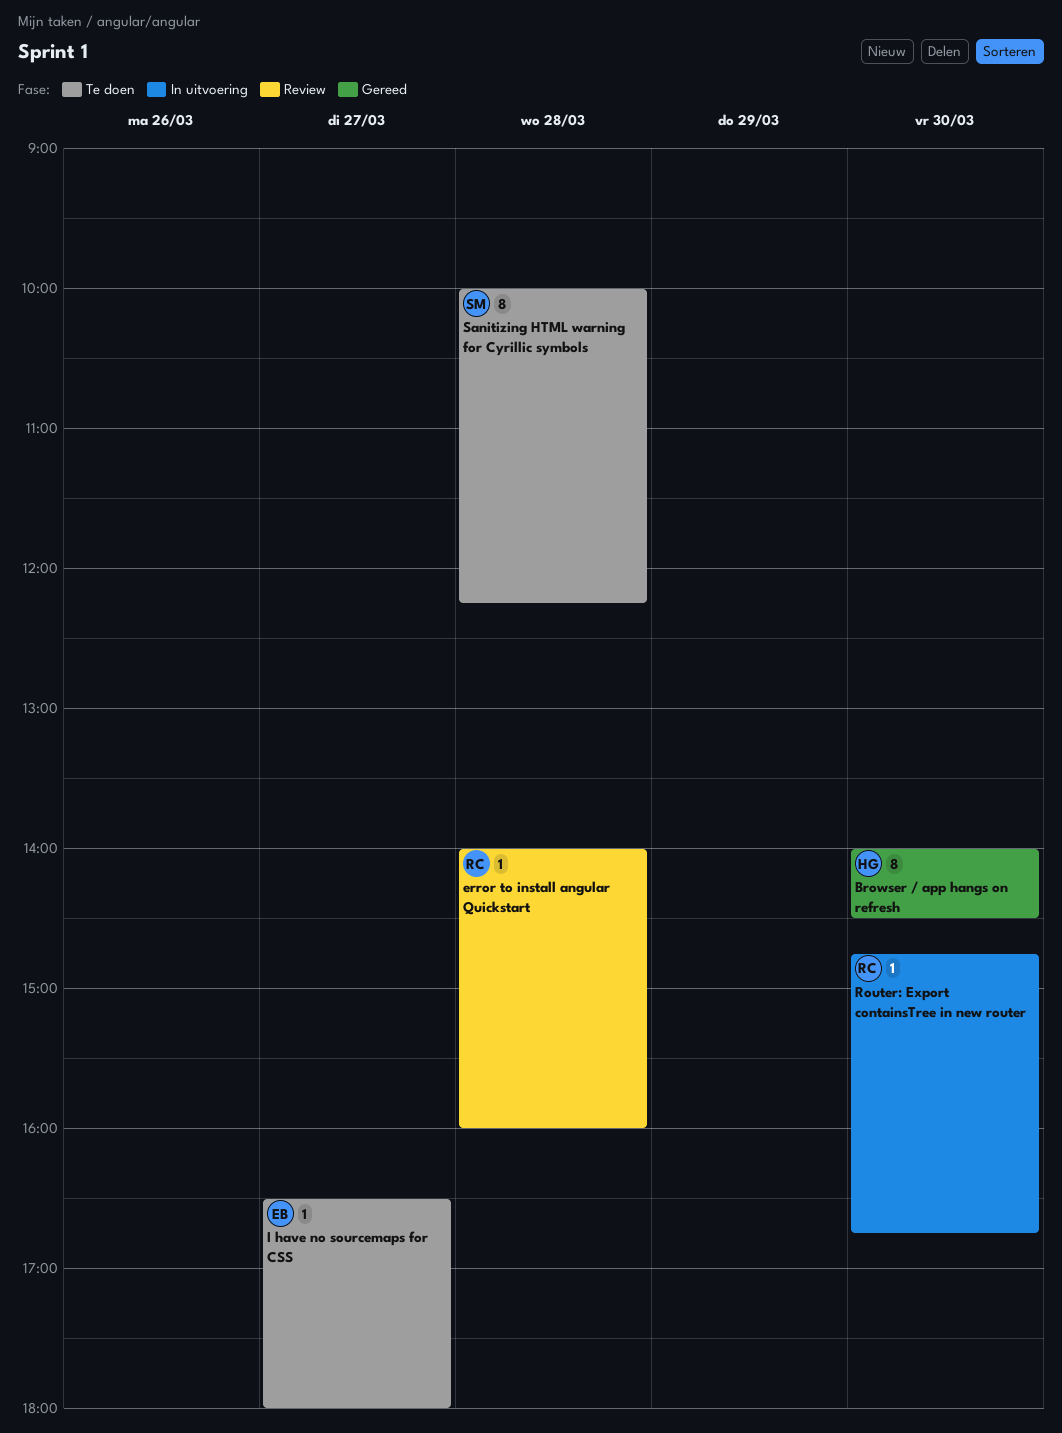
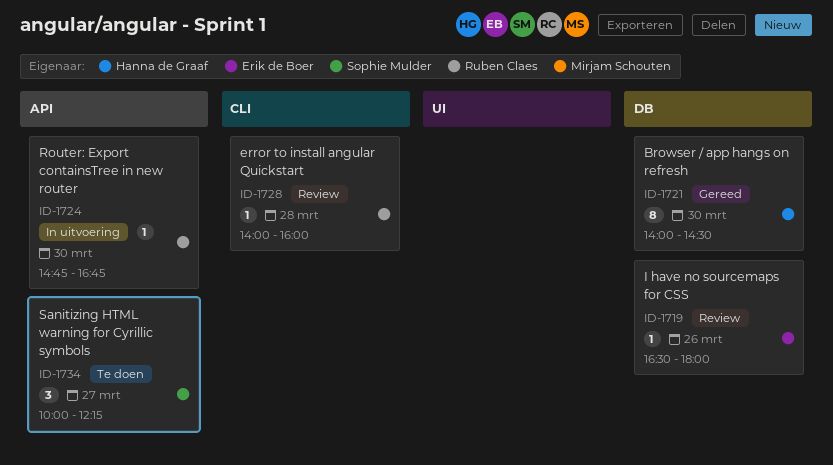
I have no sourcemaps for CSS, status: Te doen -> Review
I have no sourcemaps for CSS, day: Mar 27 -> Mar 26
Sanitizing HTML warning for Cyrillic symbols, estimate: 8 -> 3
Sanitizing HTML warning for Cyrillic symbols, day: Mar 28 -> Mar 27

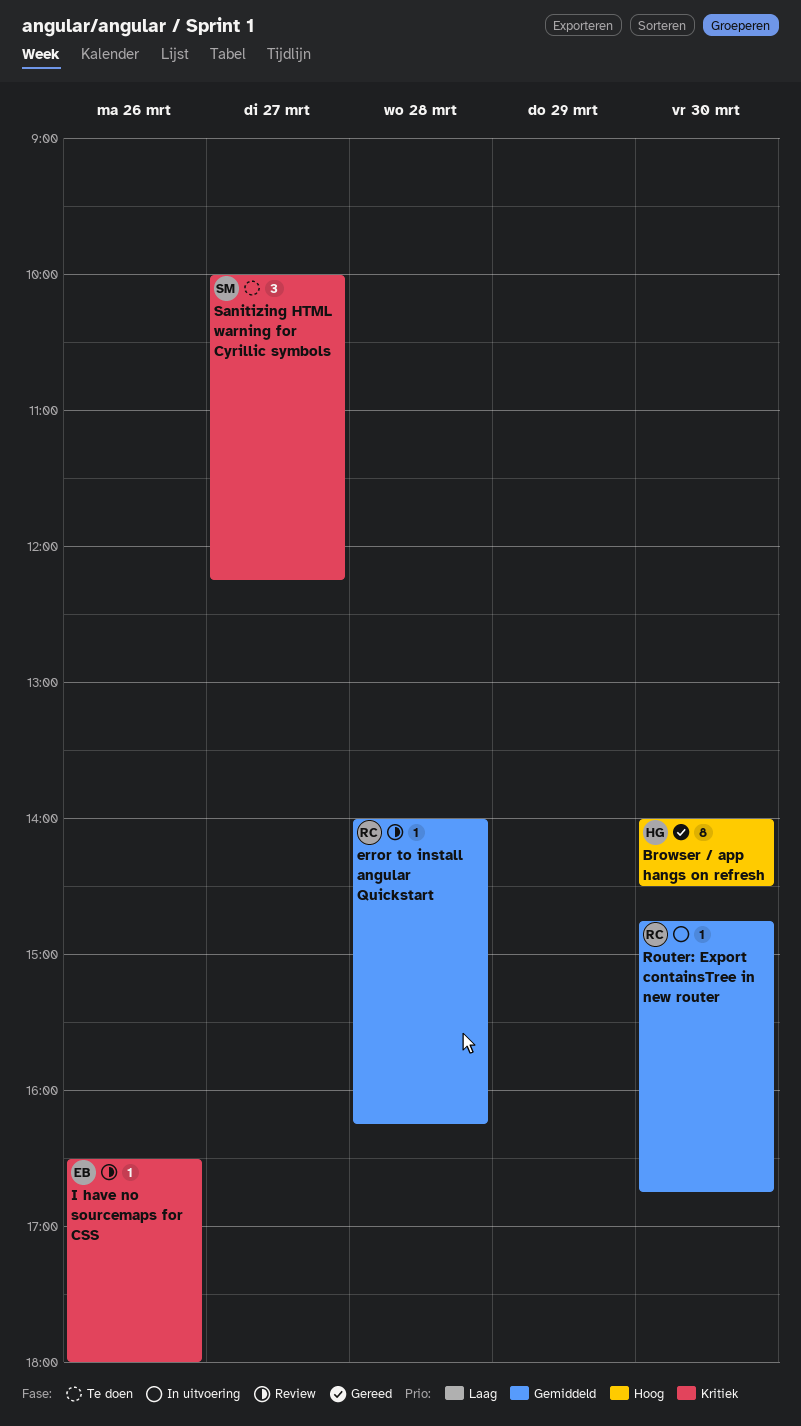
error to install angular Quickstart, ends: 16:00 -> 16:15

